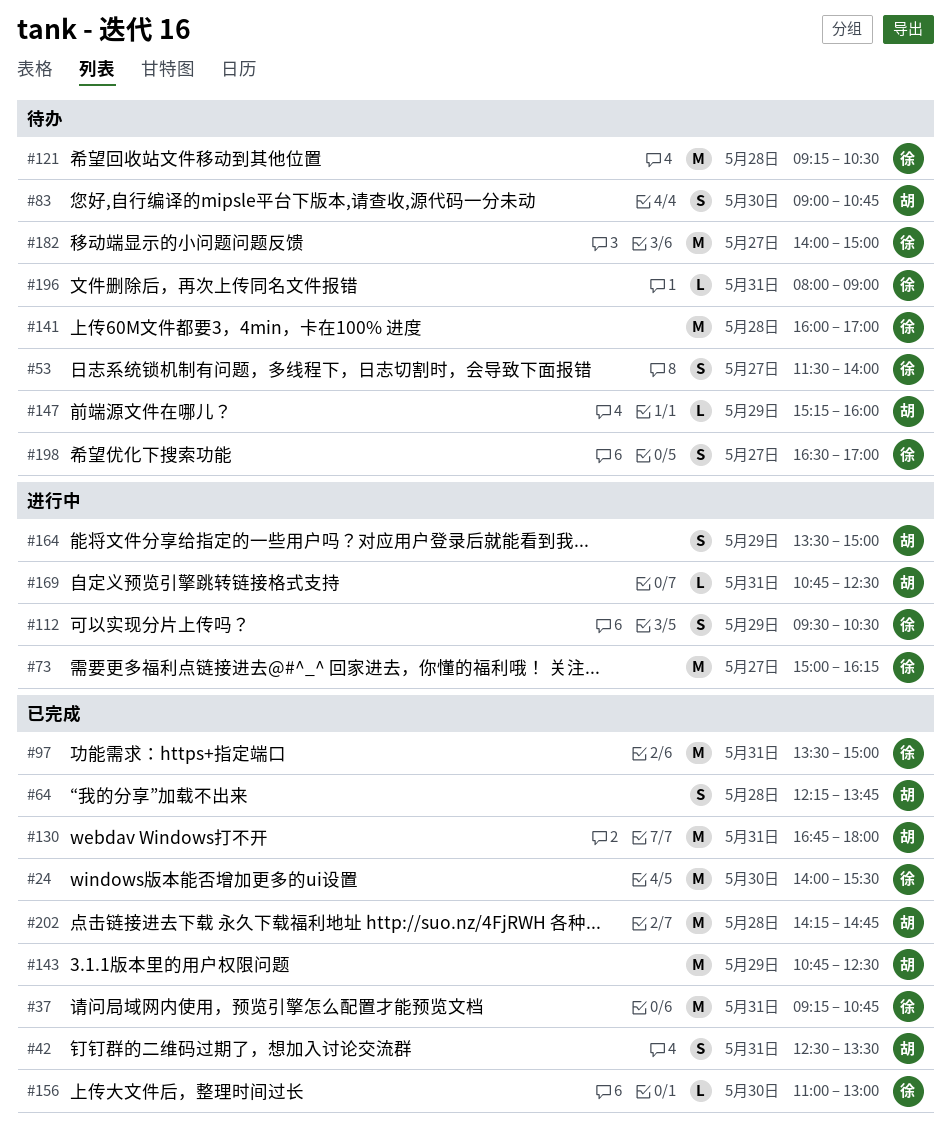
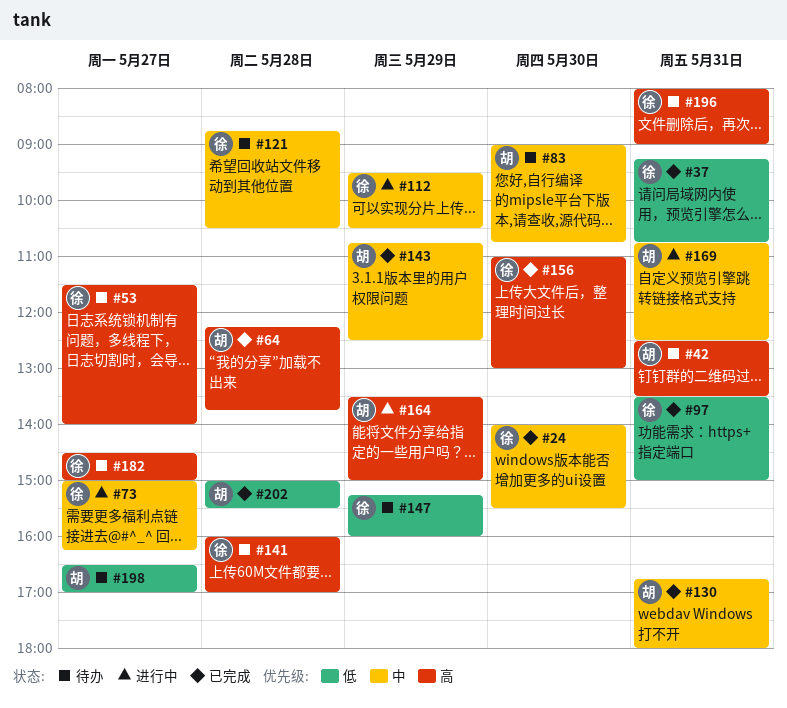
#42, status: 已完成 -> 待办
#121, begins: 09:15 -> 08:45
#147, owner: 胡 -> 徐
#182, begins: 14:00 -> 14:30
#198, owner: 徐 -> 胡
#202, begins: 14:15 -> 15:00
#202, ends: 14:45 -> 15:30

